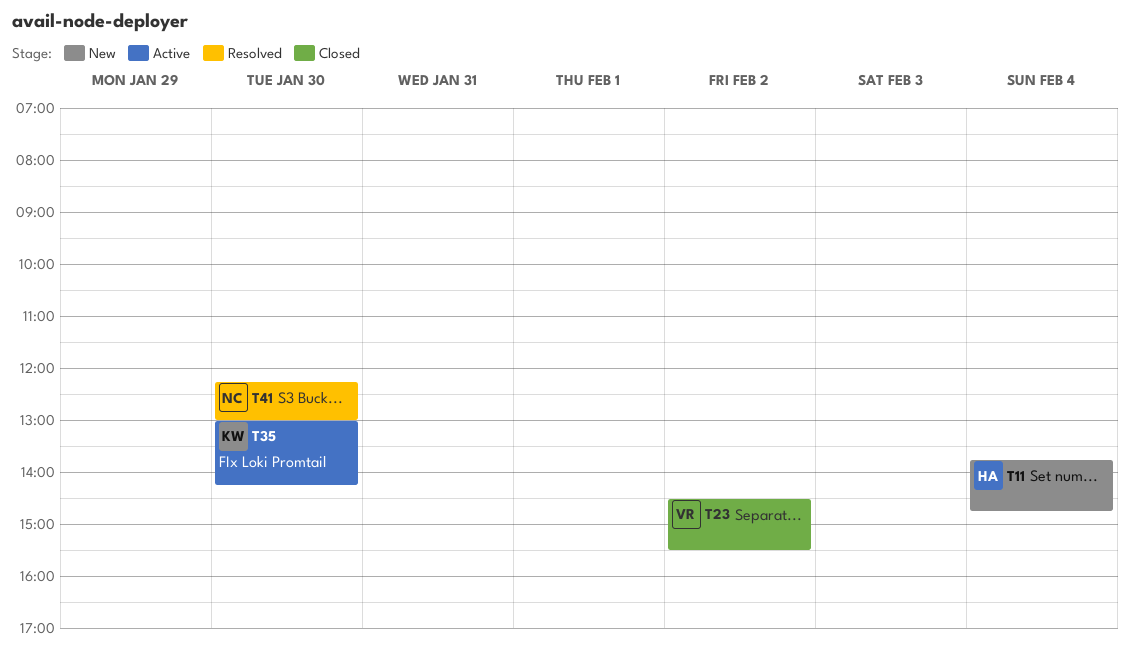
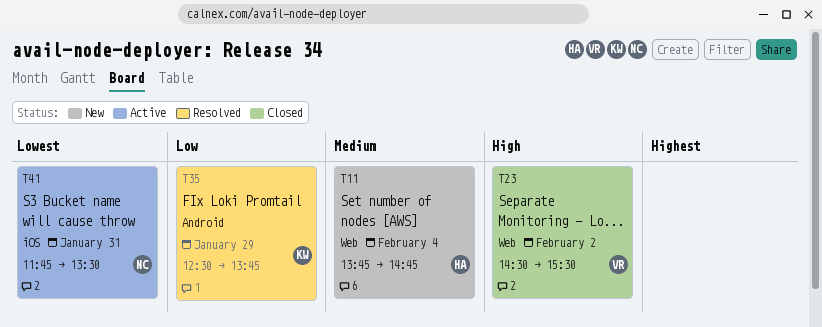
T35, status: Active -> Resolved
T35, day: Jan 30 -> Jan 29
T35, begins: 13:00 -> 12:30
T35, ends: 14:15 -> 13:45
T41, status: Resolved -> Active
T41, day: Jan 30 -> Jan 31
T41, begins: 12:15 -> 11:45
T41, ends: 13:00 -> 13:30

